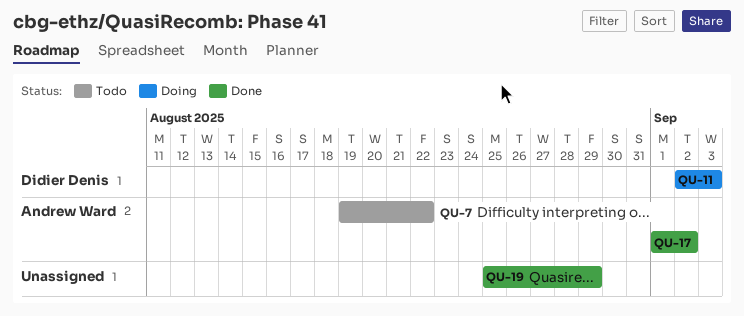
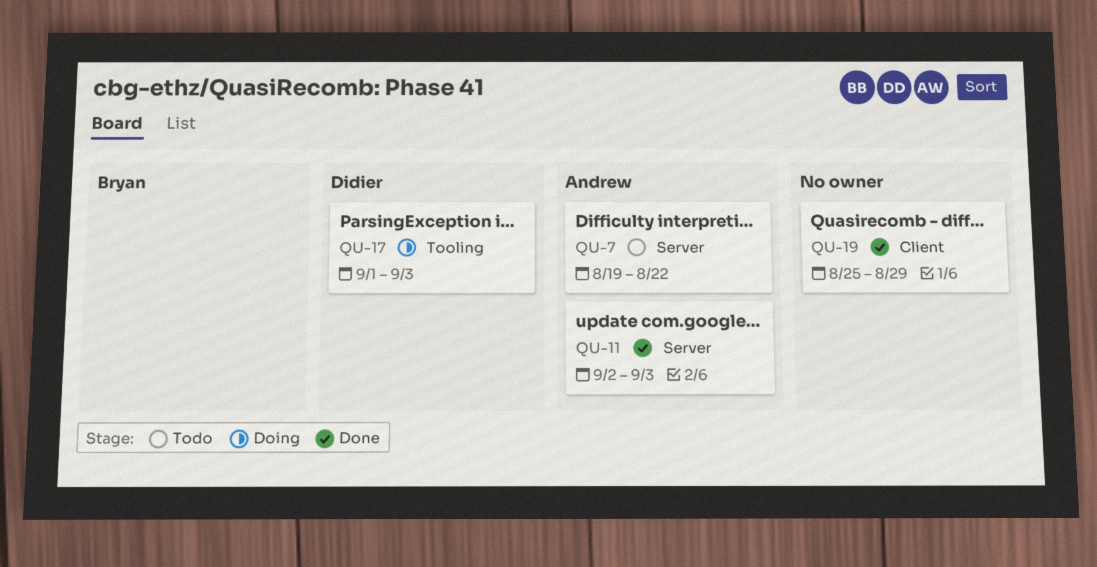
QU-11, status: Doing -> Done
QU-11, owner: Didier Denis -> Andrew Ward
QU-17, status: Done -> Doing
QU-17, owner: Andrew Ward -> Didier Denis
QU-17, due: Sep 2 -> Sep 3

